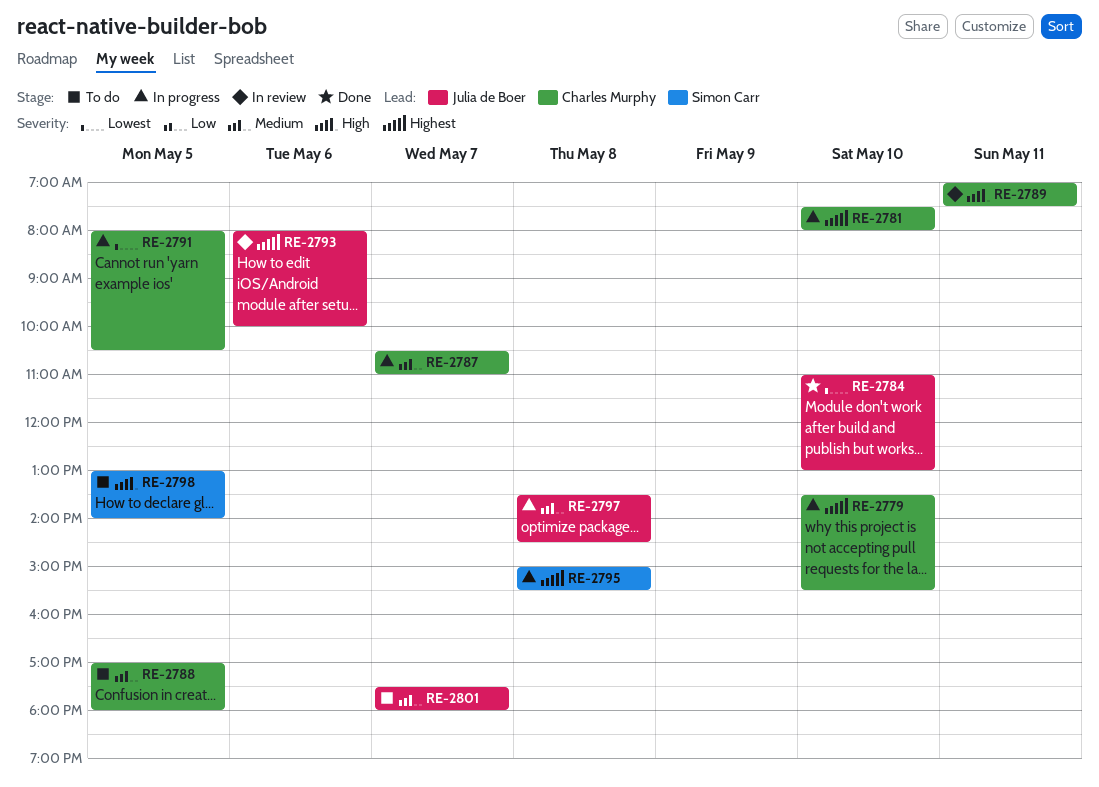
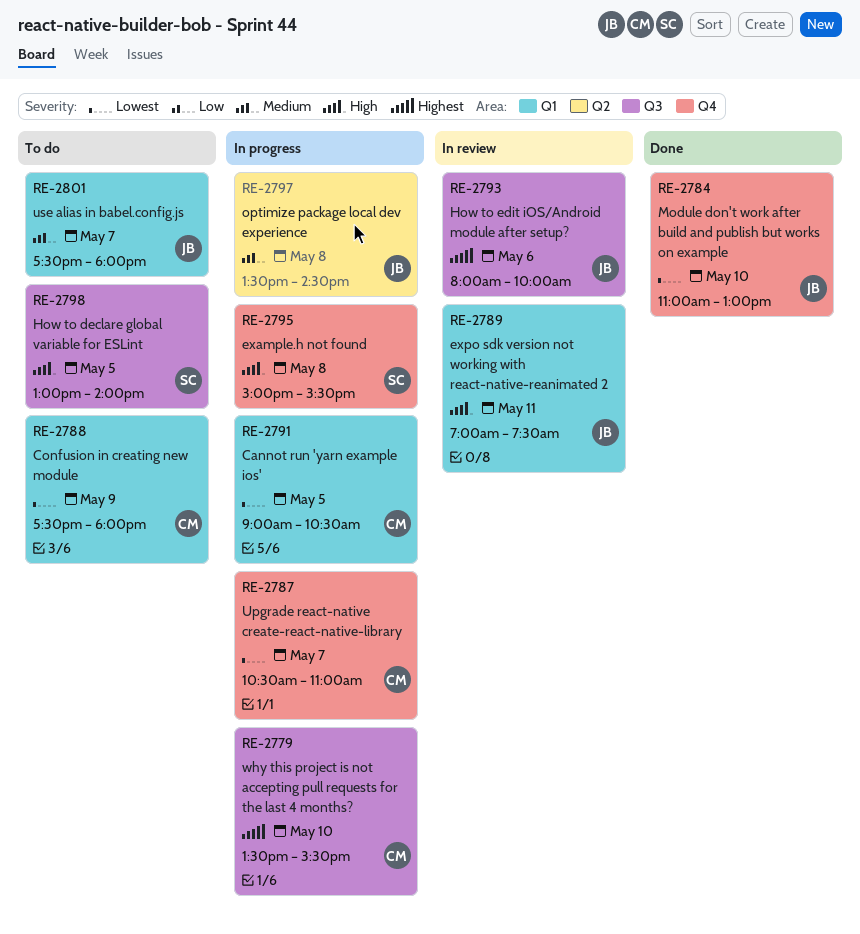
RE-2781: present -> none
RE-2787, priority: Medium -> Lowest
RE-2788, priority: Medium -> Lowest
RE-2788, day: May 5 -> May 9
RE-2788, begins: 17:00 -> 17:30
RE-2789, owner: Charles Murphy -> Julia de Boer
RE-2791, begins: 08:00 -> 09:00
RE-2795, priority: Highest -> High

